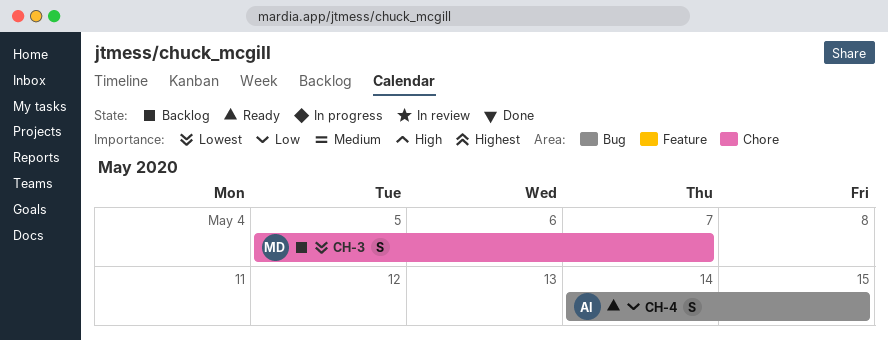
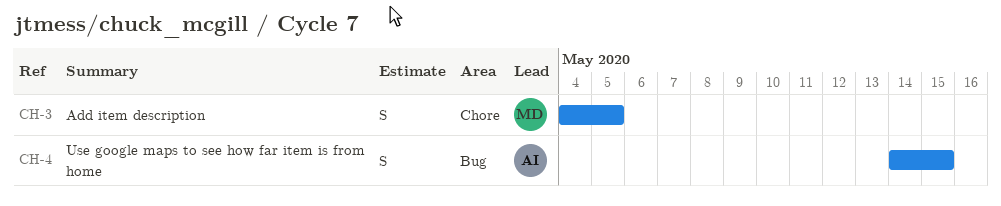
CH-3, start: May 5 -> May 4
CH-3, due: May 7 -> May 5

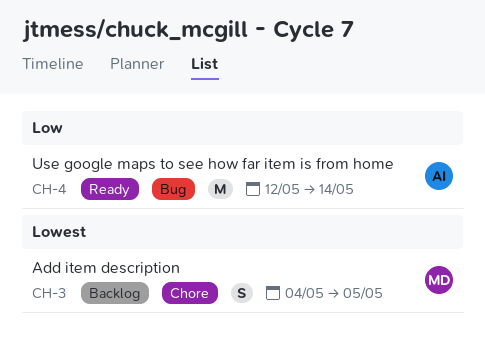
CH-4, estimate: S -> M
CH-4, start: May 14 -> May 12
CH-4, due: May 15 -> May 14

